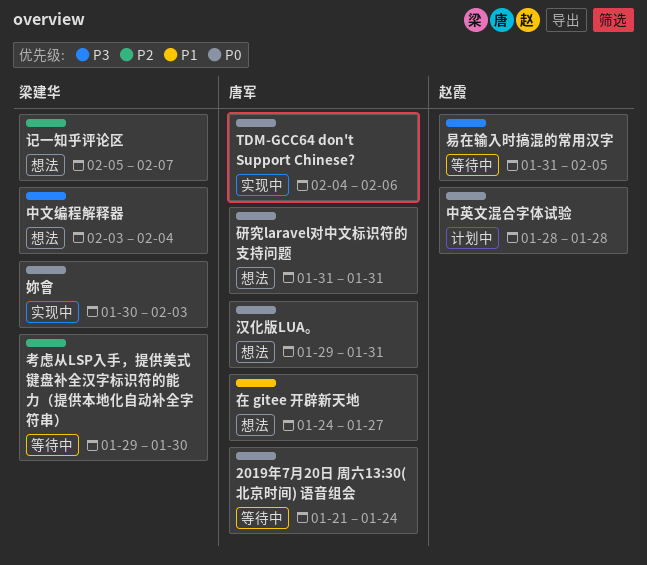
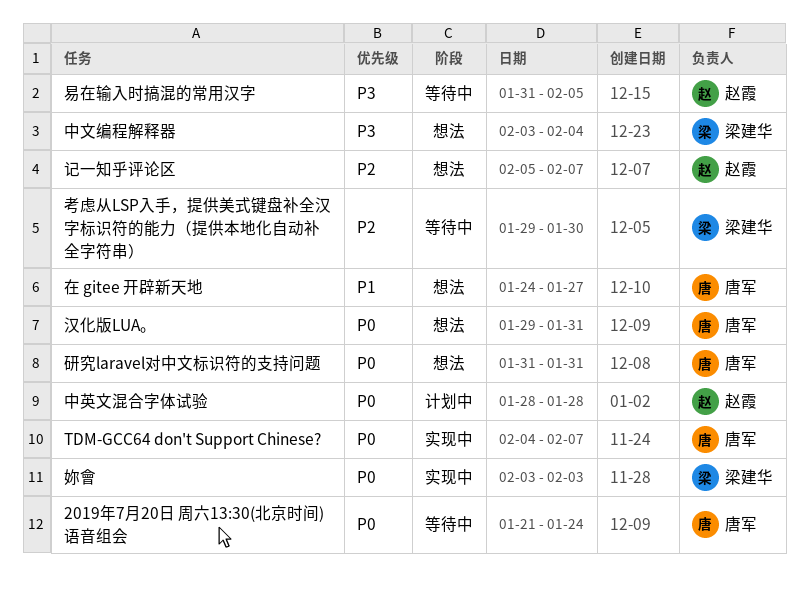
TDM-GCC64 don't Support Chinese?, due: Feb 6 -> Feb 7
妳會, start: Jan 30 -> Feb 3
记一知乎评论区, owner: 梁建华 -> 赵霞

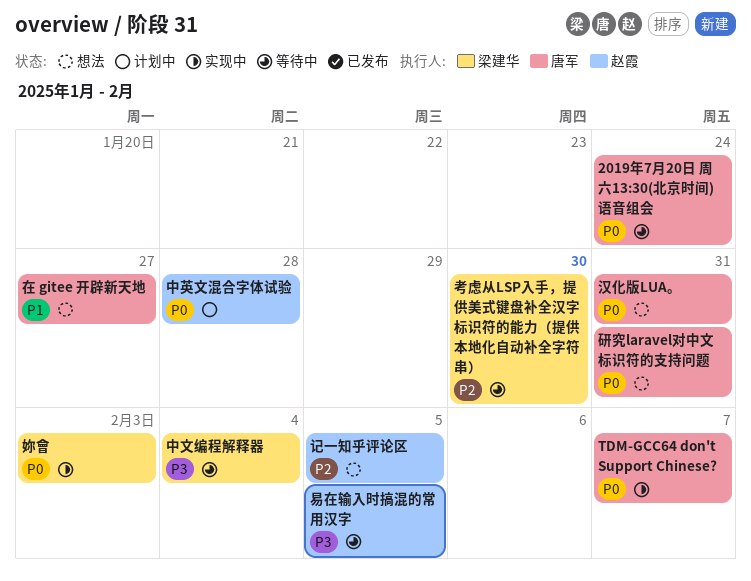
中文编程解释器, status: 想法 -> 等待中
记一知乎评论区, due: Feb 7 -> Feb 5

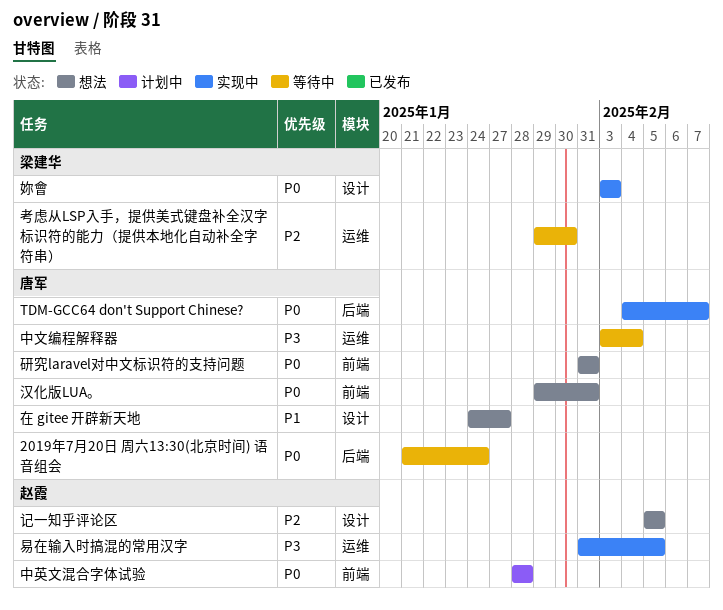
中文编程解释器, owner: 梁建华 -> 唐军
易在输入时搞混的常用汉字, status: 等待中 -> 实现中

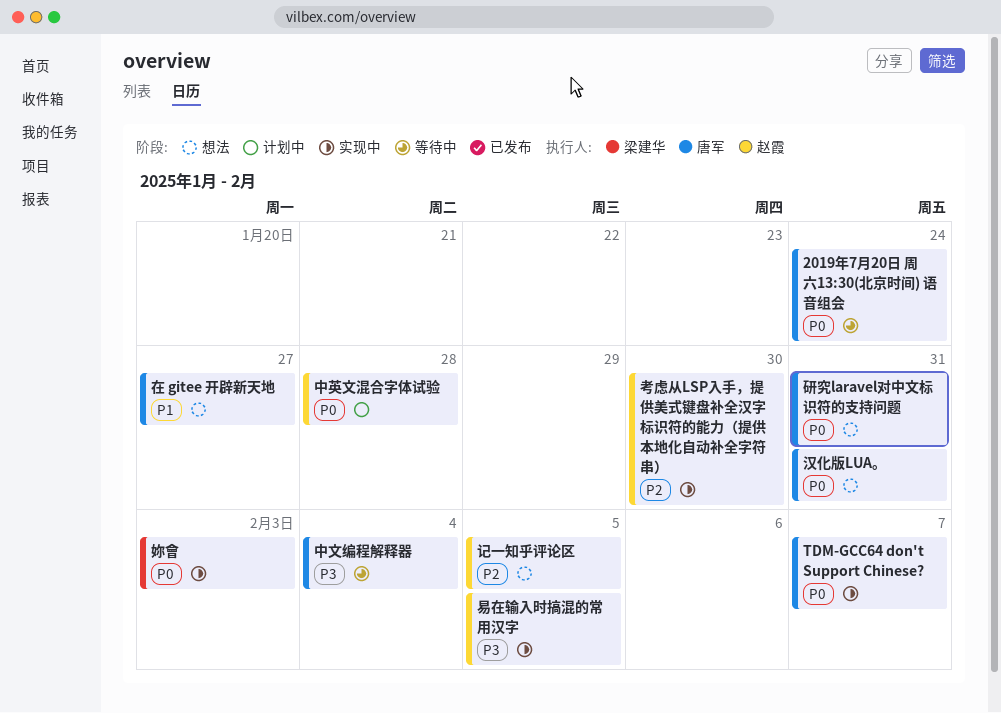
考虑从LSP入手，提供美式键盘补全汉字标识符的能力（提供本地化自动补全字符串）, status: 等待中 -> 实现中
考虑从LSP入手，提供美式键盘补全汉字标识符的能力（提供本地化自动补全字符串）, owner: 梁建华 -> 赵霞

